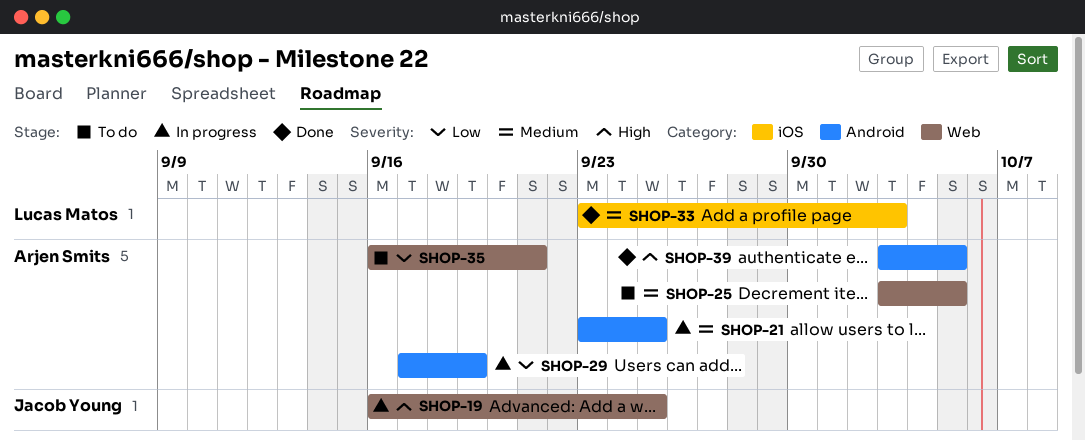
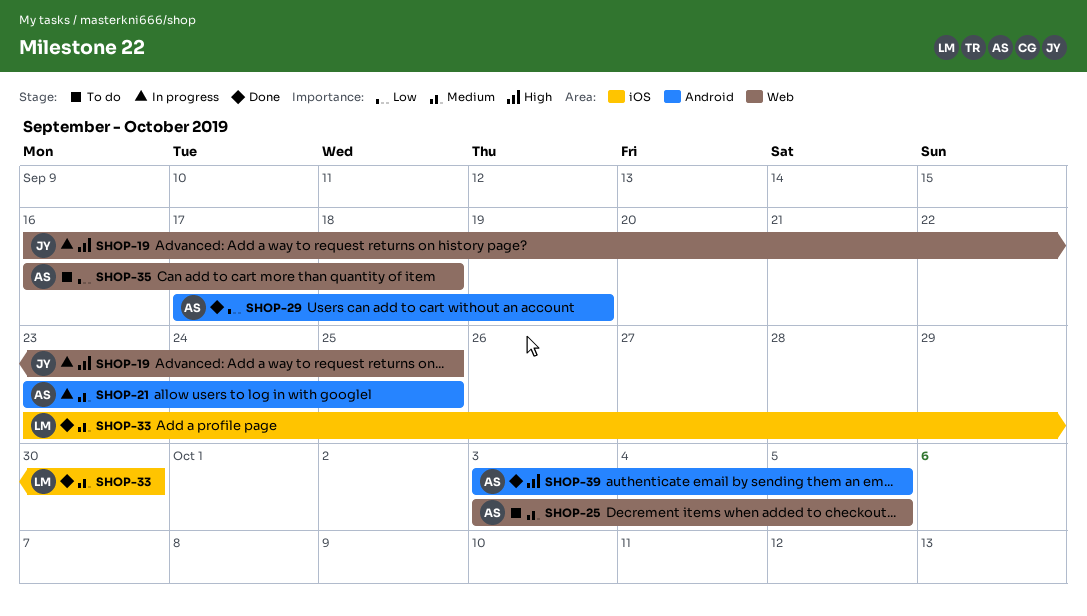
SHOP-29, status: In progress -> Done
SHOP-33, due: Oct 3 -> Sep 30
SHOP-35, due: Sep 21 -> Sep 18

